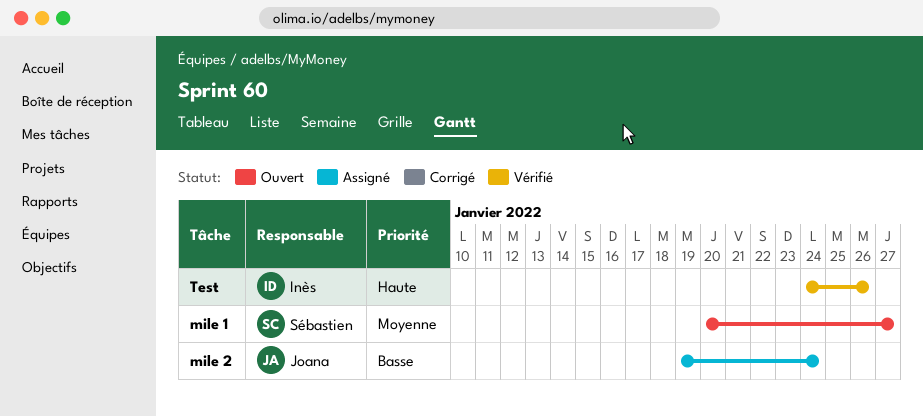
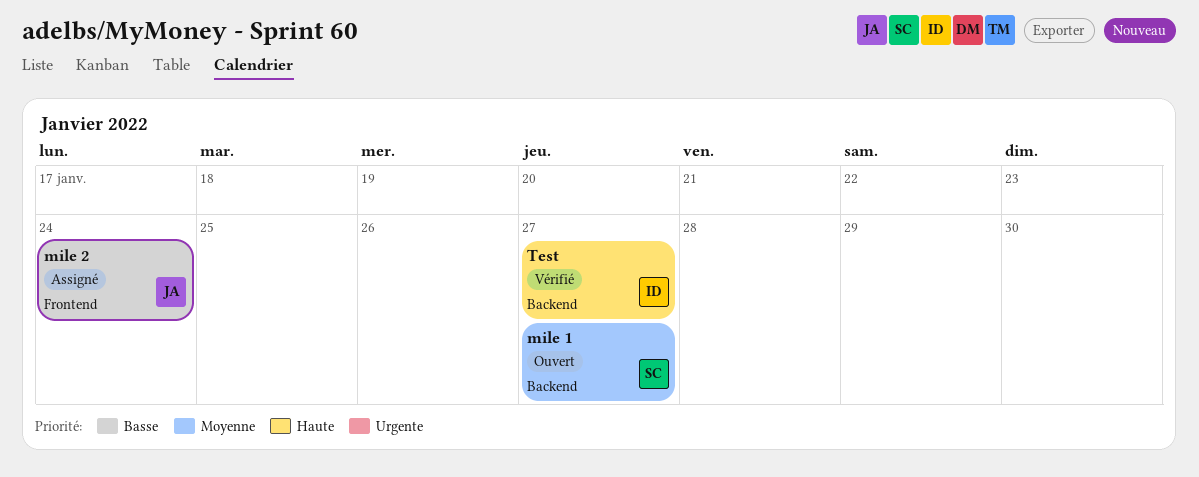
Test, due: Jan 26 -> Jan 27

